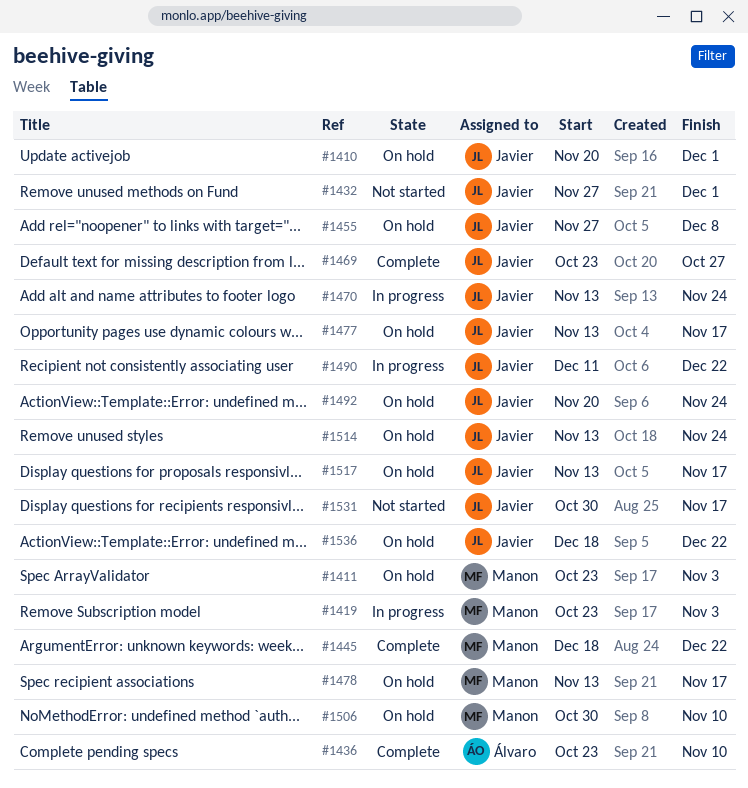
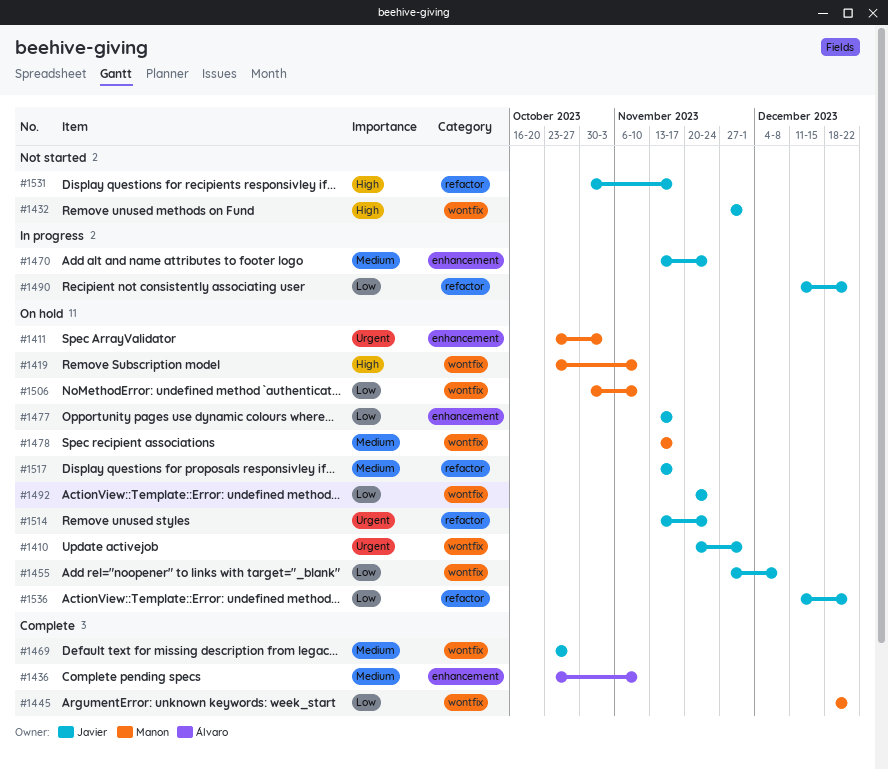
#1419, status: In progress -> On hold
#1419, due: Nov 3 -> Nov 10
#1536, start: Dec 18 -> Dec 11

